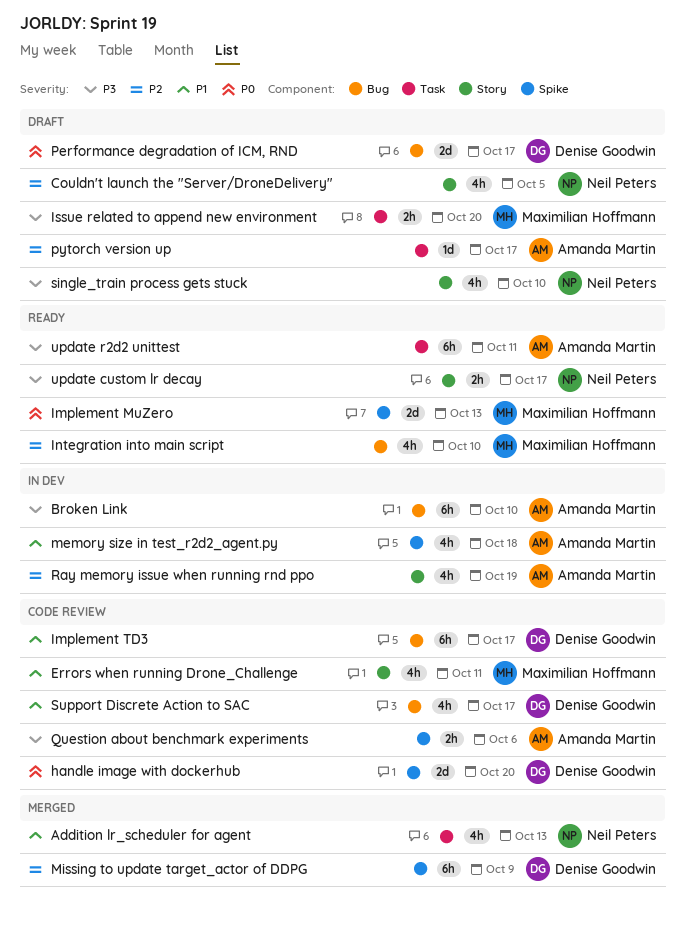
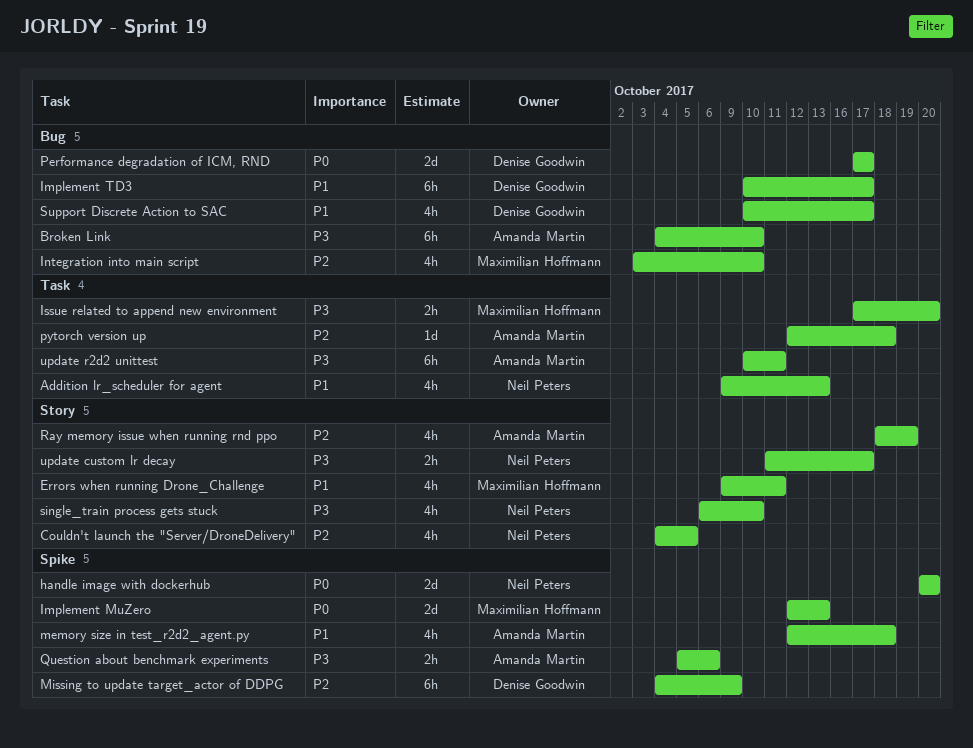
handle image with dockerhub, owner: Denise Goodwin -> Neil Peters
pytorch version up, due: Oct 17 -> Oct 18

